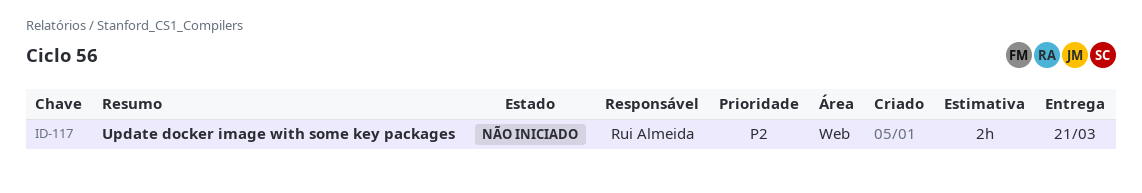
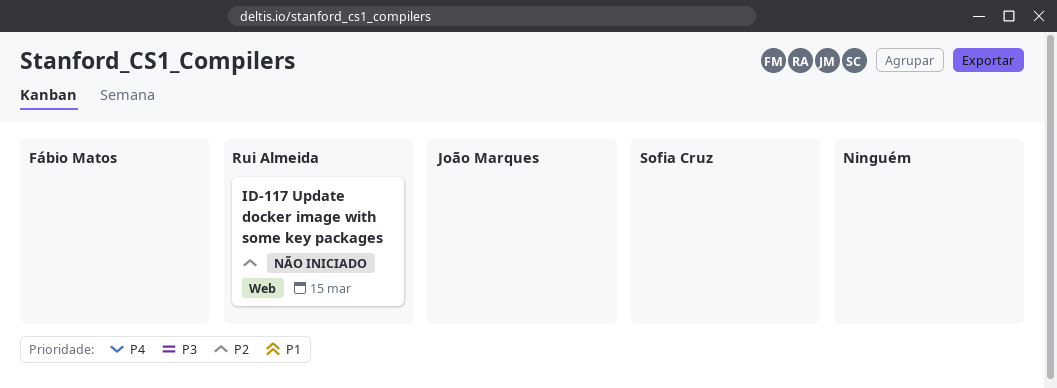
ID-117, due: Mar 21 -> Mar 15

